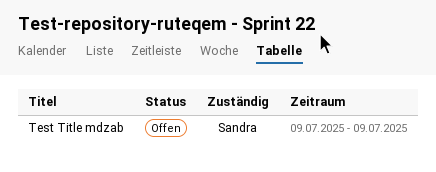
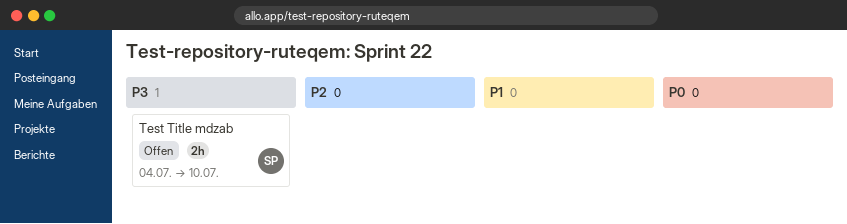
Test Title mdzab, start: Jul 9 -> Jul 4
Test Title mdzab, due: Jul 9 -> Jul 10

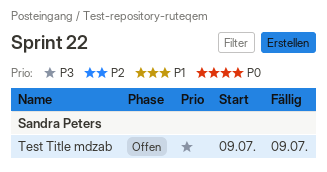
Test Title mdzab, start: Jul 4 -> Jul 9
Test Title mdzab, due: Jul 10 -> Jul 9

